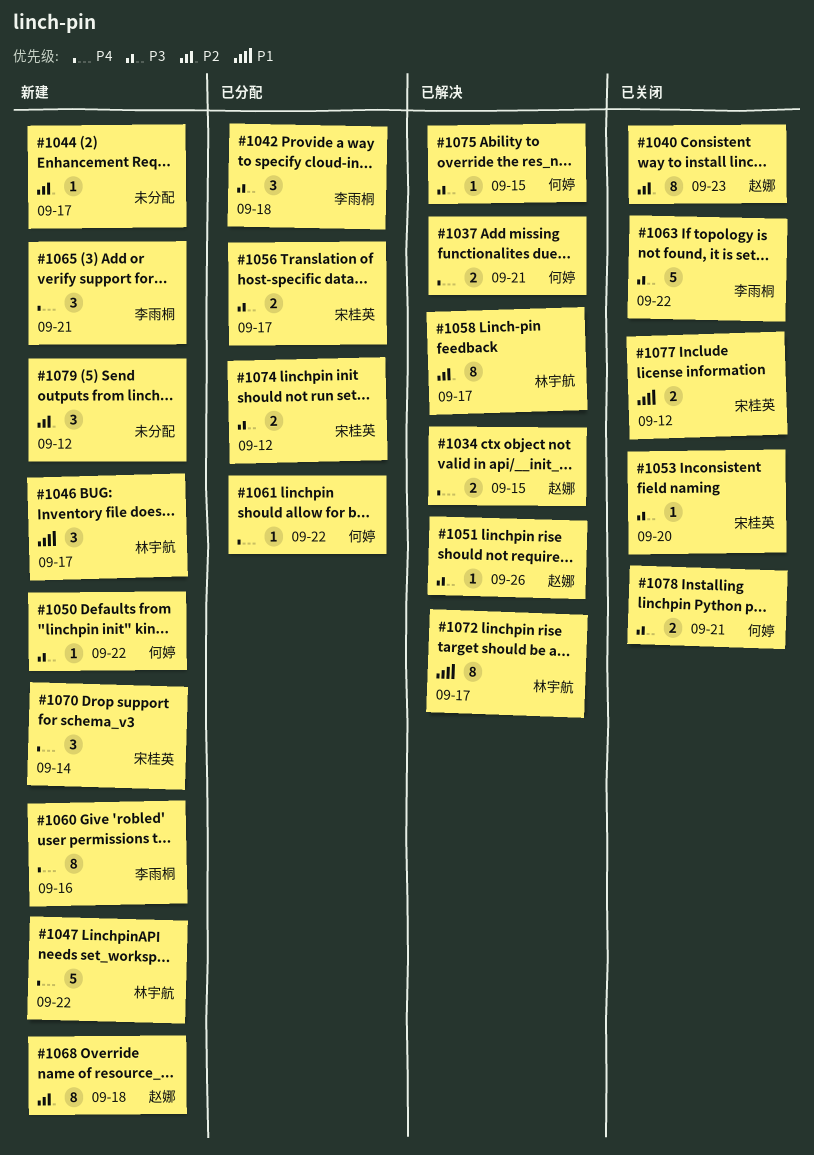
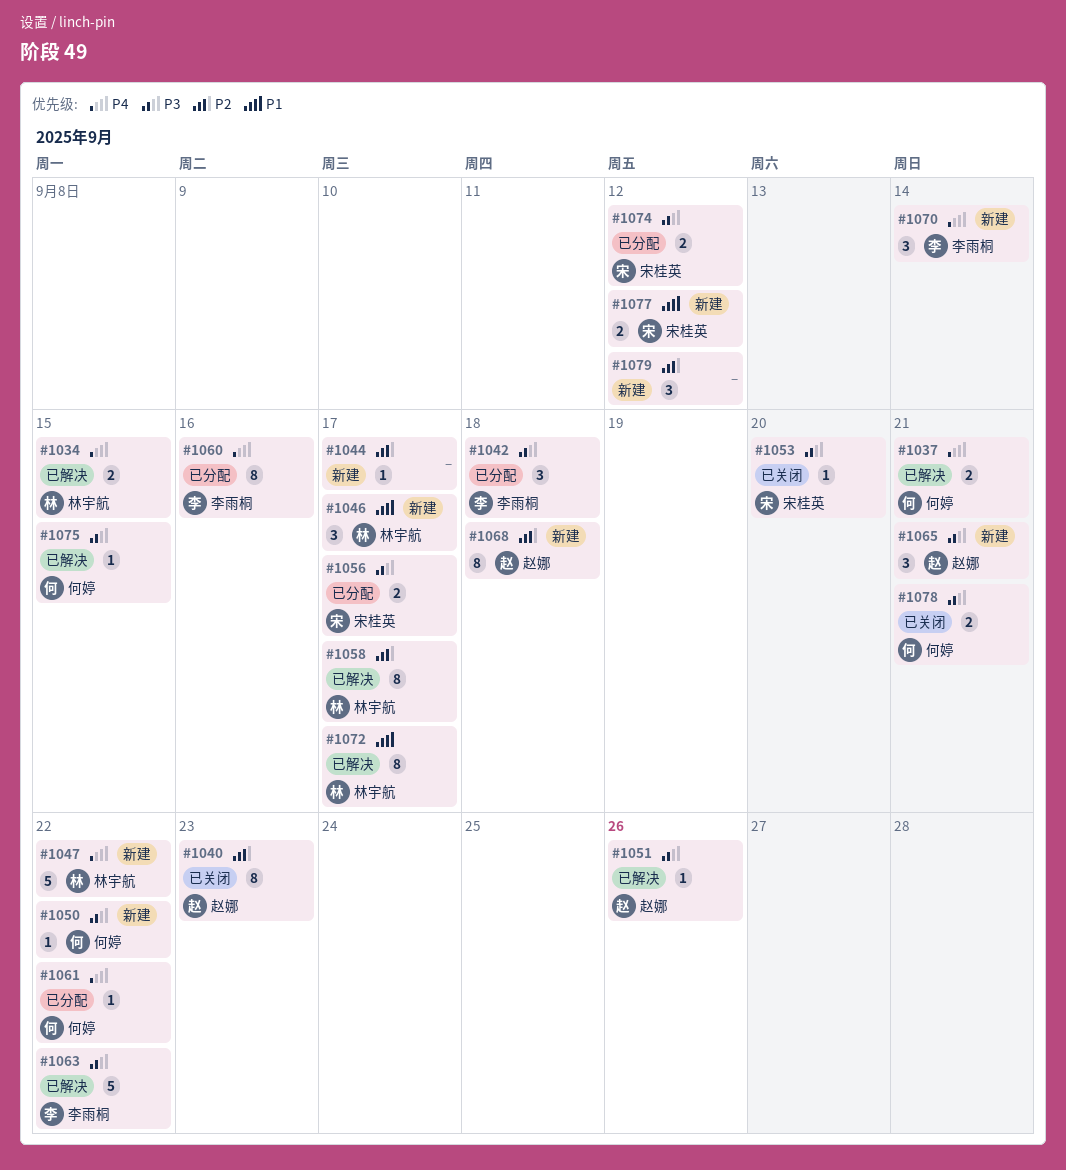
#1034, owner: 赵娜 -> 林宇航
#1060, status: 新建 -> 已分配
#1063, status: 已关闭 -> 已解决
#1065, owner: 李雨桐 -> 赵娜
#1065, priority: P4 -> P3
#1070, owner: 宋桂英 -> 李雨桐
#1077, status: 已关闭 -> 新建

